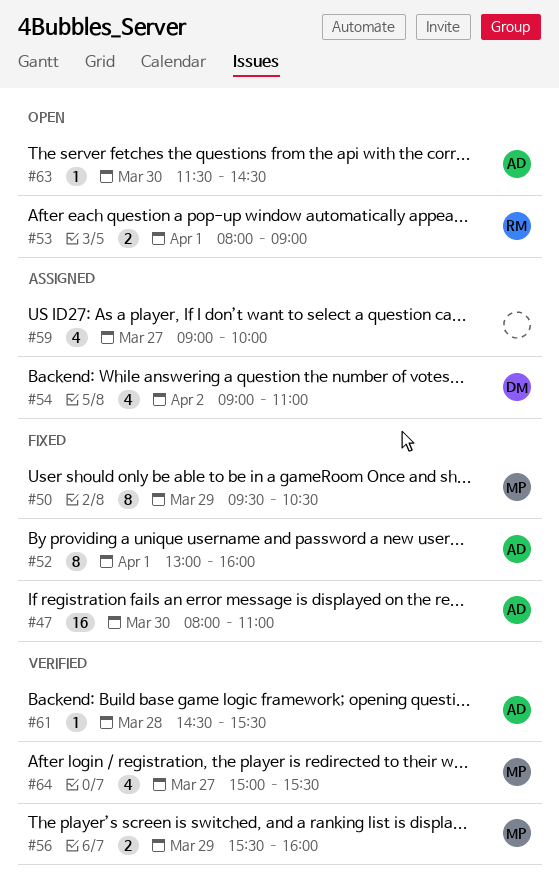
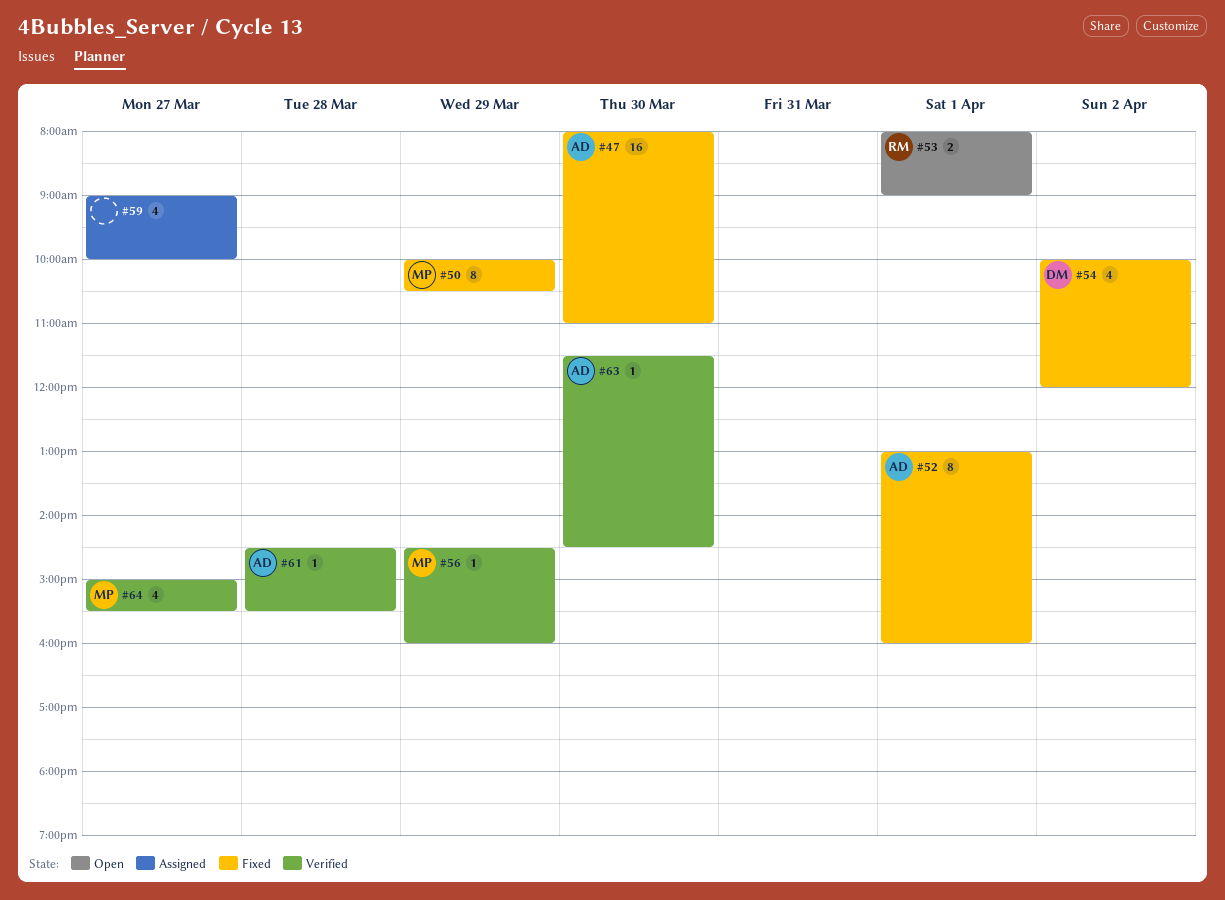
#50, begins: 09:30 -> 10:00
#54, status: Assigned -> Fixed
#54, begins: 09:00 -> 10:00
#54, ends: 11:00 -> 12:00
#56, estimate: 2 -> 1
#56, begins: 15:30 -> 14:30
#63, status: Open -> Verified

